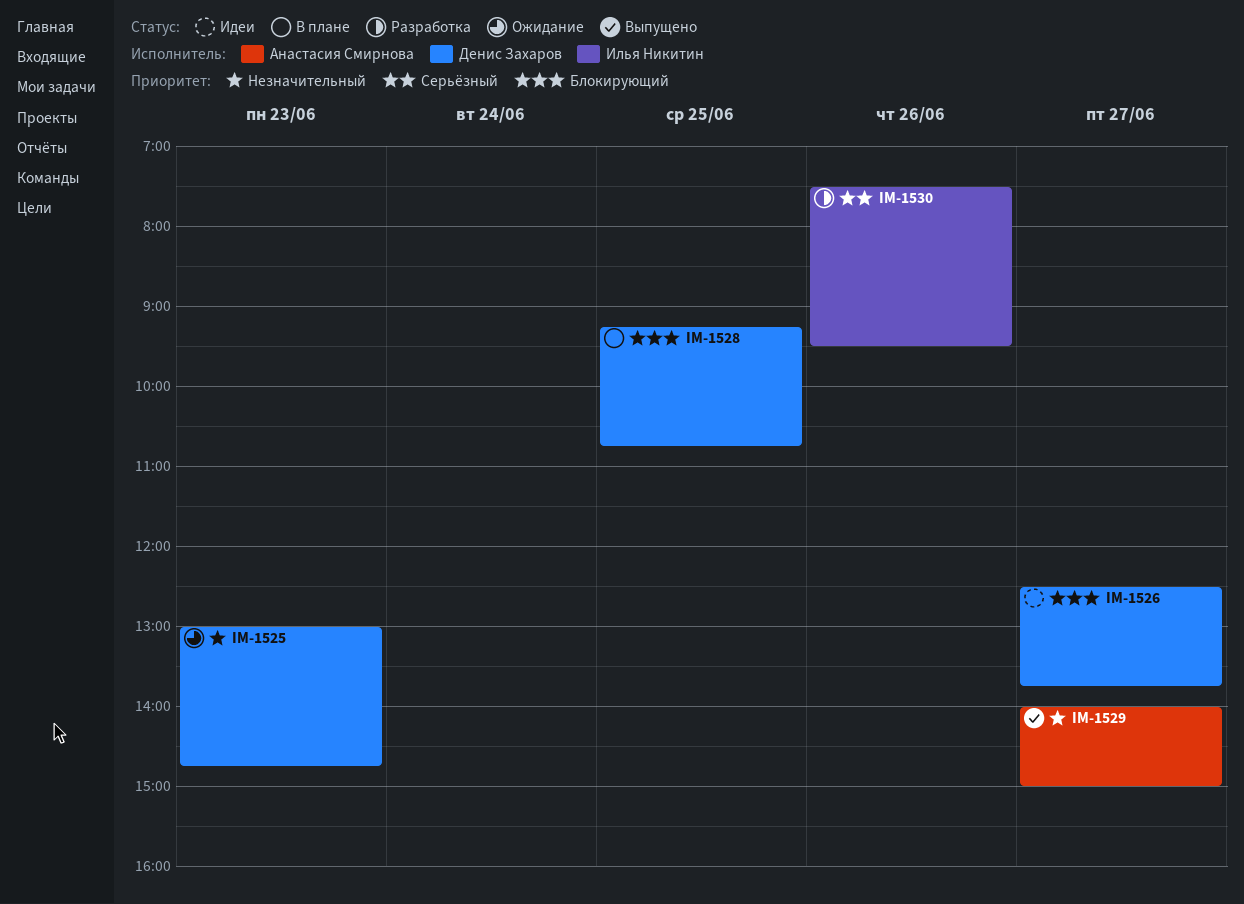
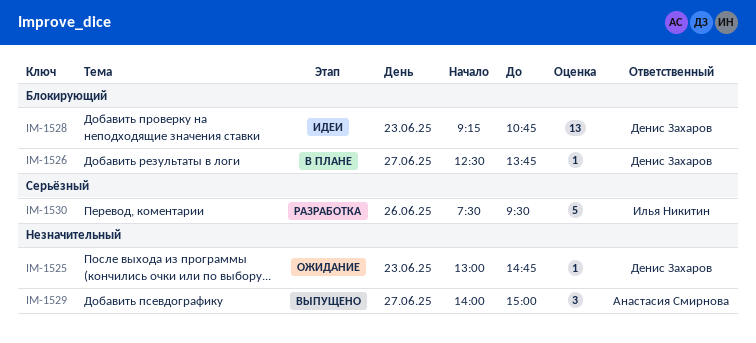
IM-1526, status: Идеи -> В плане
IM-1528, status: В плане -> Идеи
IM-1528, day: Jun 25 -> Jun 23

